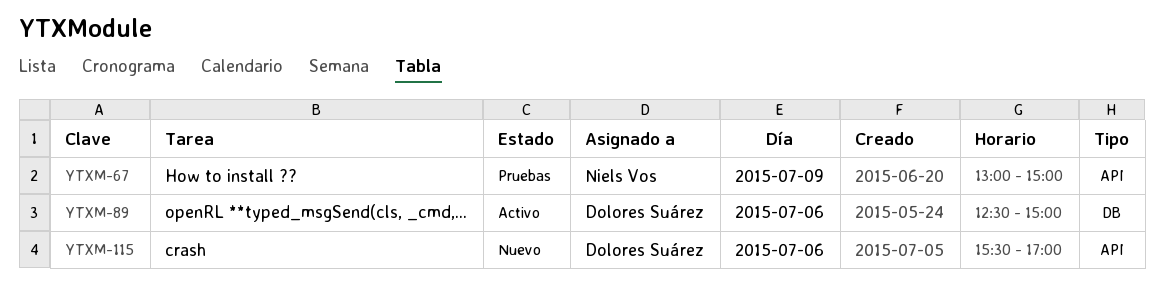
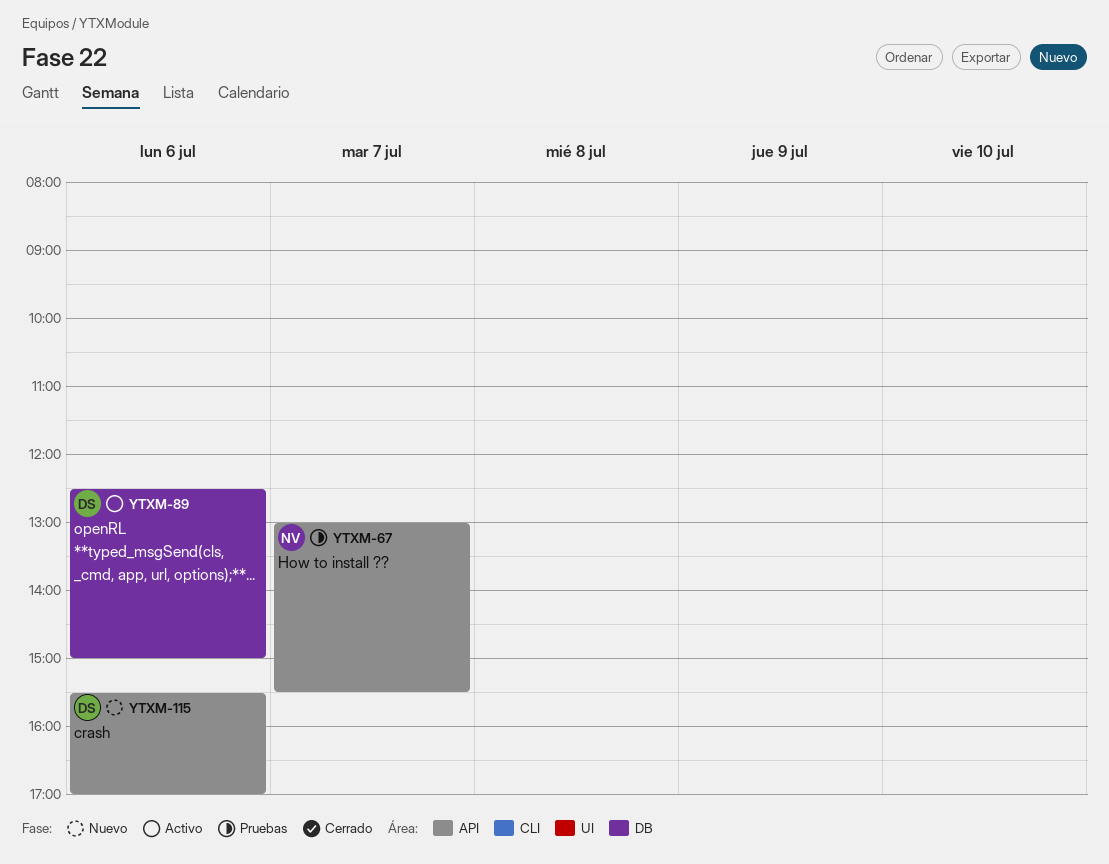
YTXM-67, day: Jul 9 -> Jul 7
YTXM-67, ends: 15:00 -> 15:30

